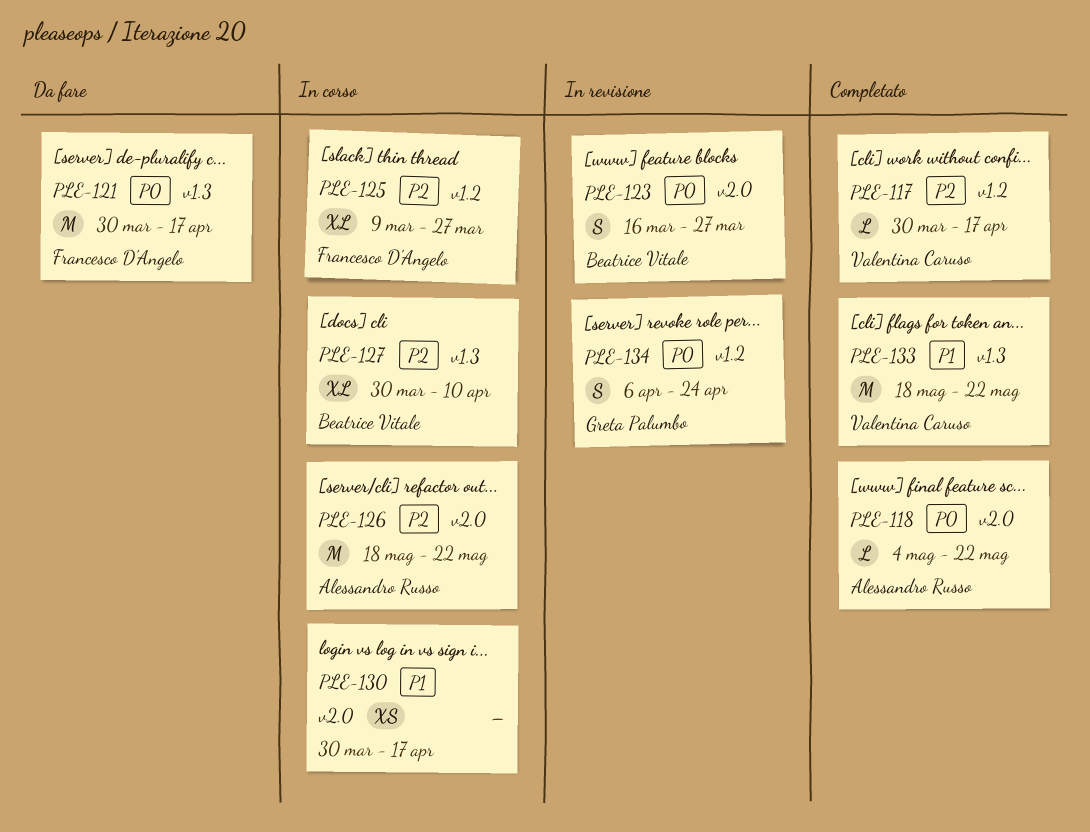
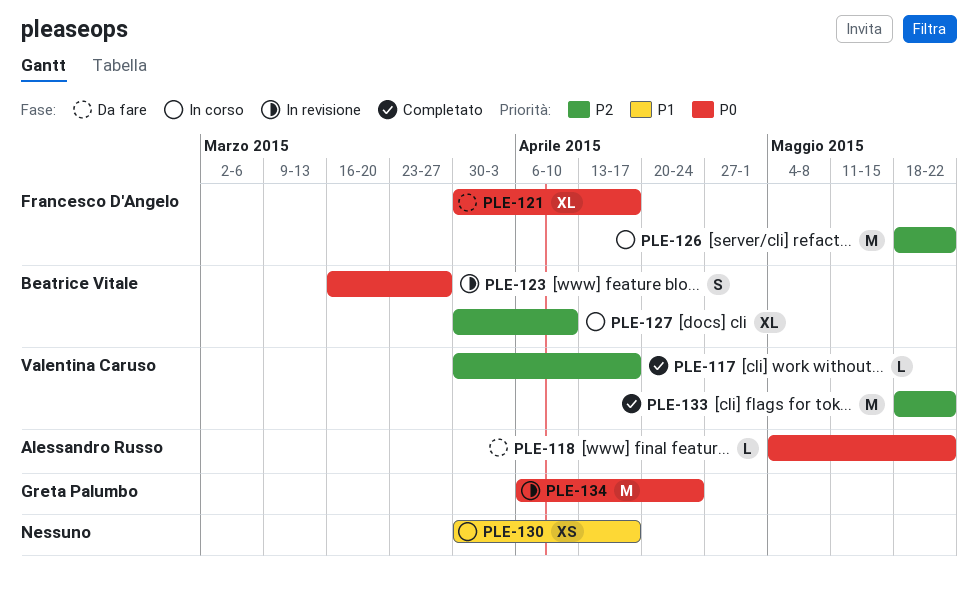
PLE-118, status: Completato -> Da fare
PLE-121, estimate: M -> XL
PLE-125: present -> none
PLE-126, owner: Alessandro Russo -> Francesco D'Angelo
PLE-133, priority: P1 -> P2
PLE-134, estimate: S -> M

